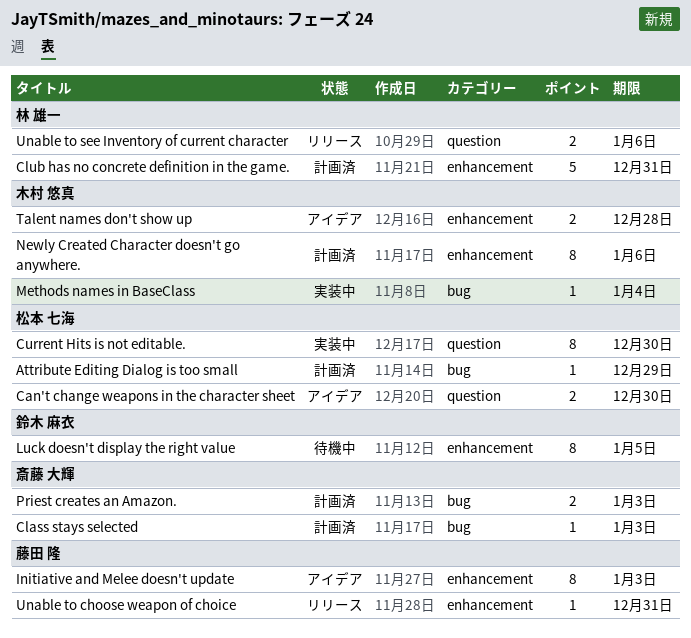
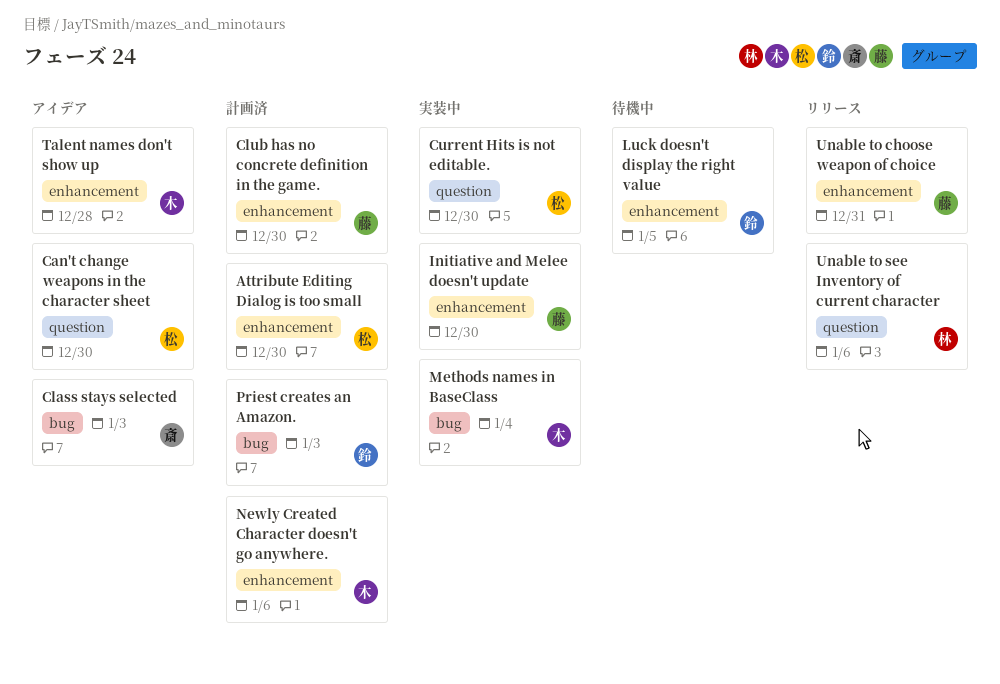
Attribute Editing Dialog is too small, label: bug -> enhancement
Attribute Editing Dialog is too small, due: Dec 29 -> Dec 30
Class stays selected, status: 計画済 -> アイデア
Club has no concrete definition in the game., owner: 林 雄一 -> 藤田 隆
Club has no concrete definition in the game., due: Dec 31 -> Dec 30
Initiative and Melee doesn't update, status: アイデア -> 実装中
Initiative and Melee doesn't update, due: Jan 3 -> Dec 30
Priest creates an Amazon., owner: 斎藤 大輝 -> 鈴木 麻衣

